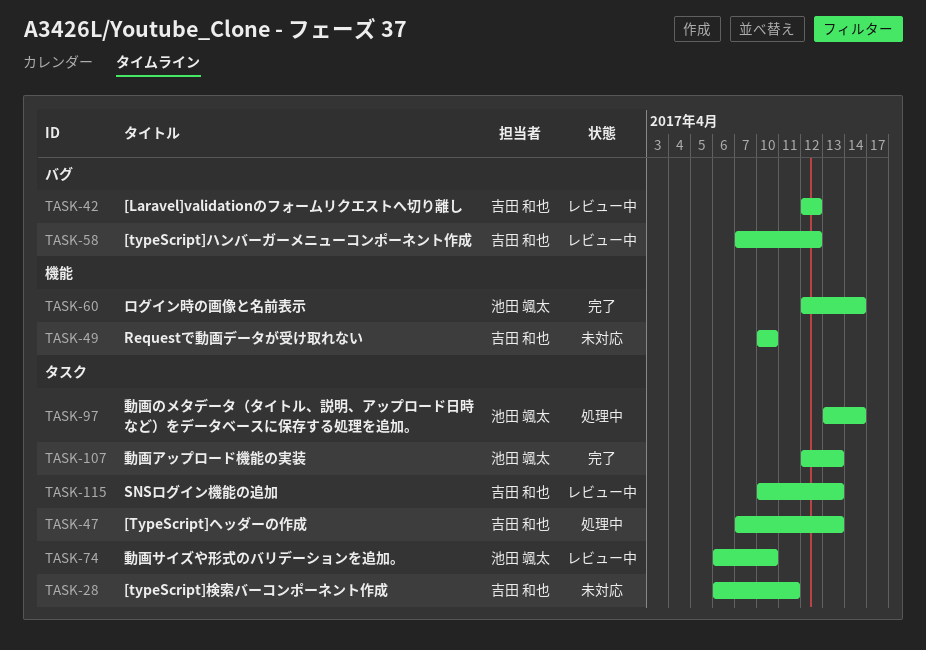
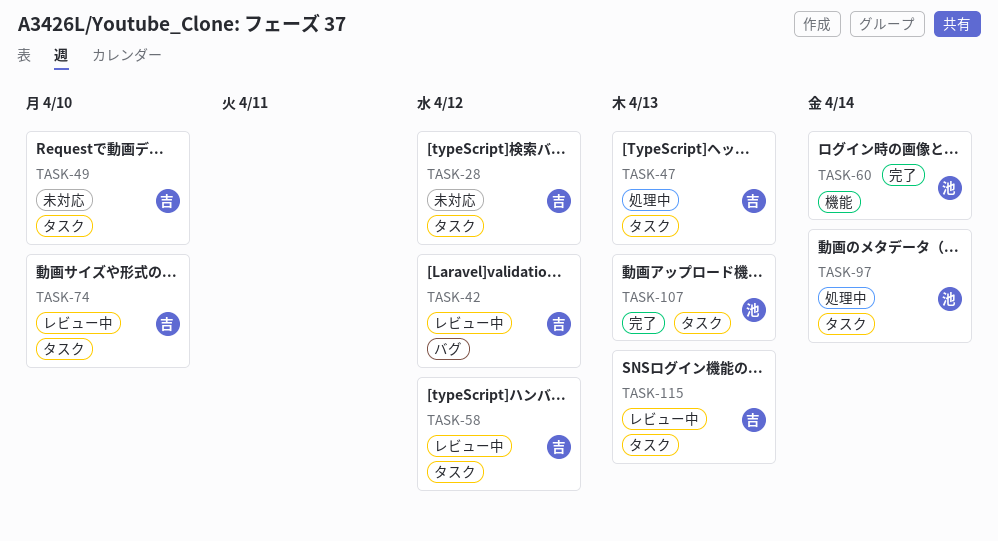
TASK-28, due: Apr 11 -> Apr 12
TASK-49, label: 機能 -> タスク
TASK-58, label: バグ -> タスク
TASK-74, owner: 池田 颯太 -> 吉田 和也

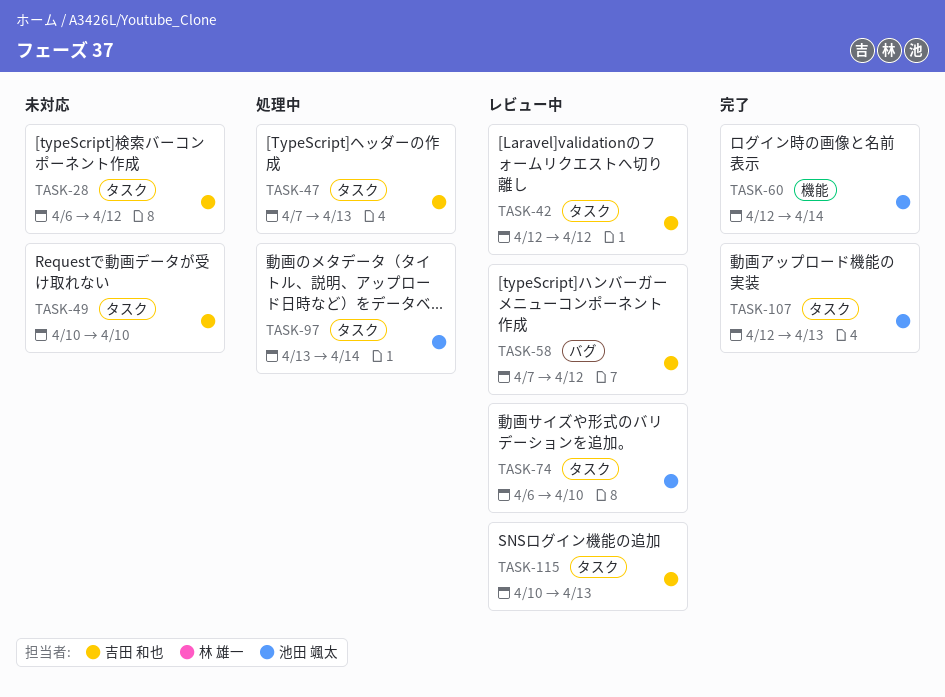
TASK-42, label: バグ -> タスク
TASK-58, label: タスク -> バグ
TASK-74, owner: 吉田 和也 -> 池田 颯太

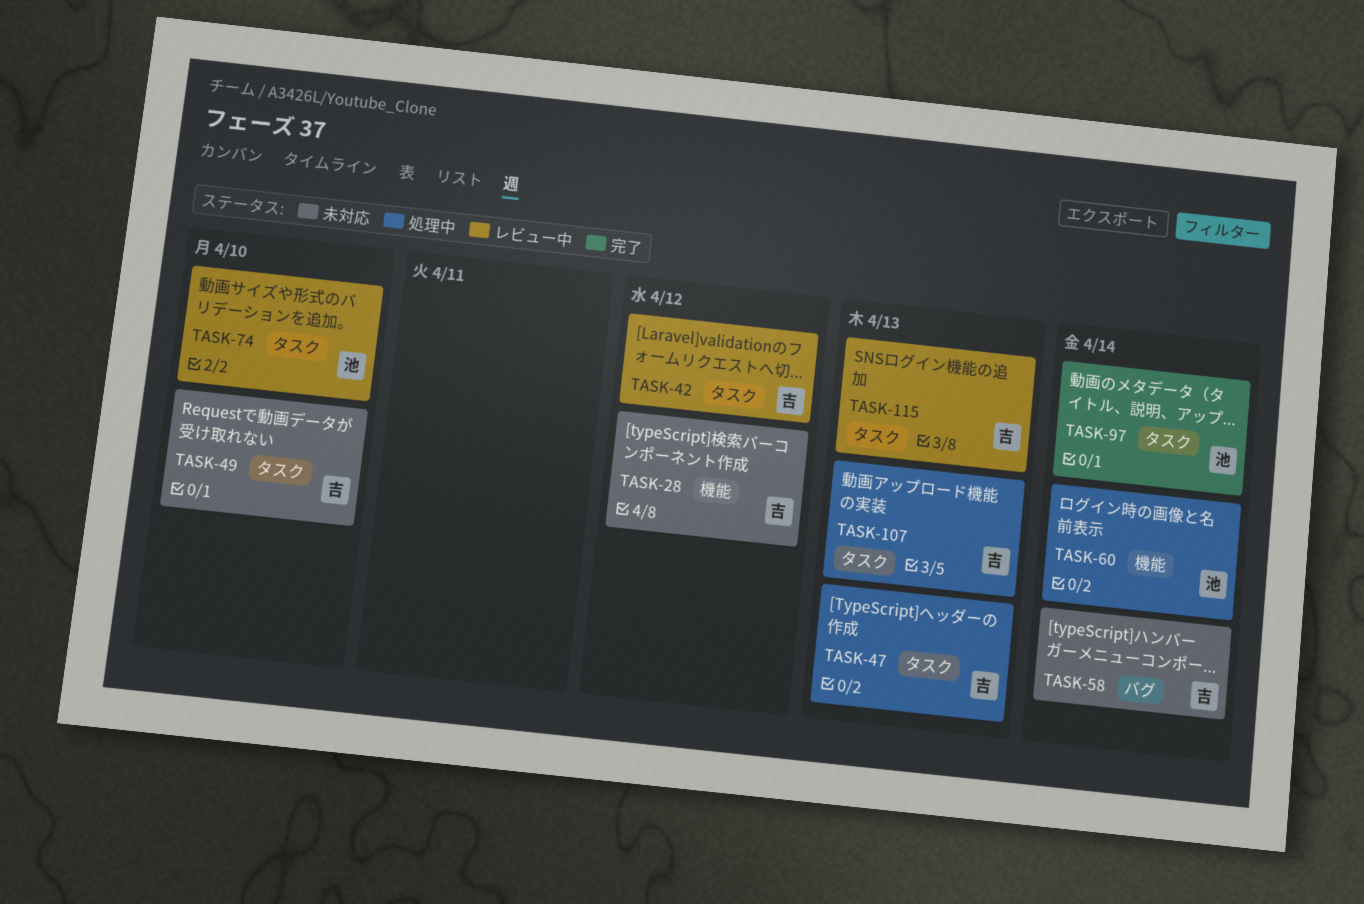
TASK-28, label: タスク -> 機能
TASK-58, status: レビュー中 -> 未対応
TASK-58, due: Apr 12 -> Apr 14
TASK-60, status: 完了 -> 処理中
TASK-97, status: 処理中 -> 完了
TASK-107, status: 完了 -> 処理中
TASK-107, owner: 池田 颯太 -> 吉田 和也

